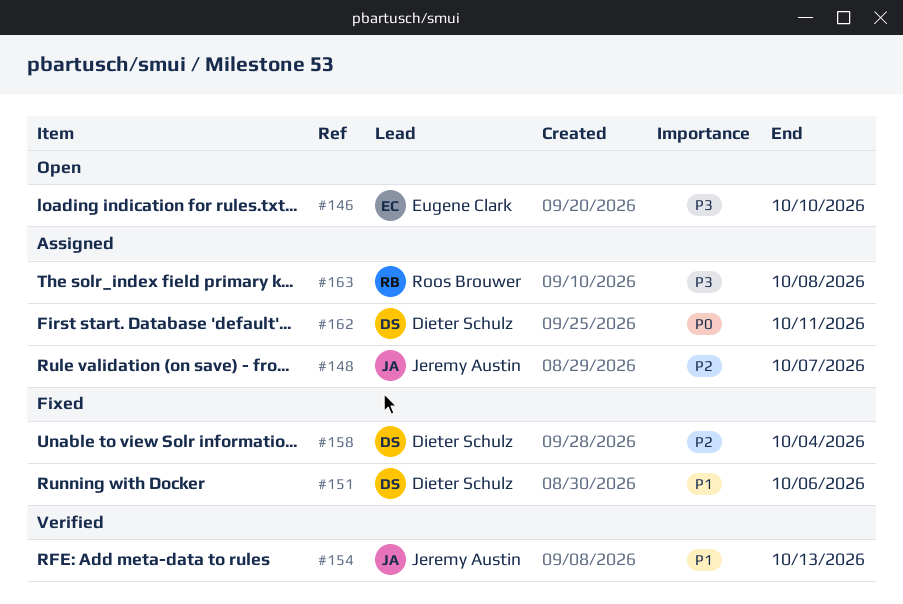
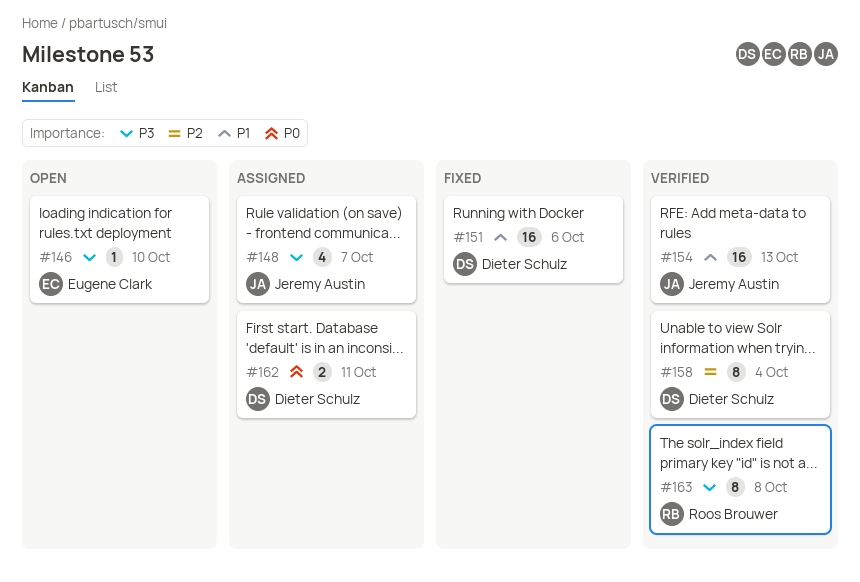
#148, priority: P2 -> P3
#158, status: Fixed -> Verified
#163, status: Assigned -> Verified

